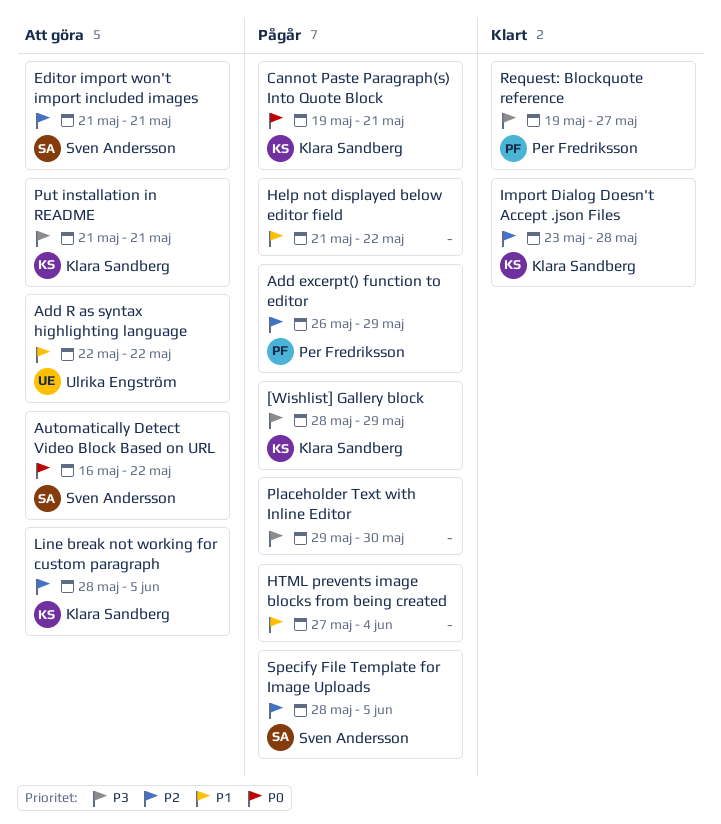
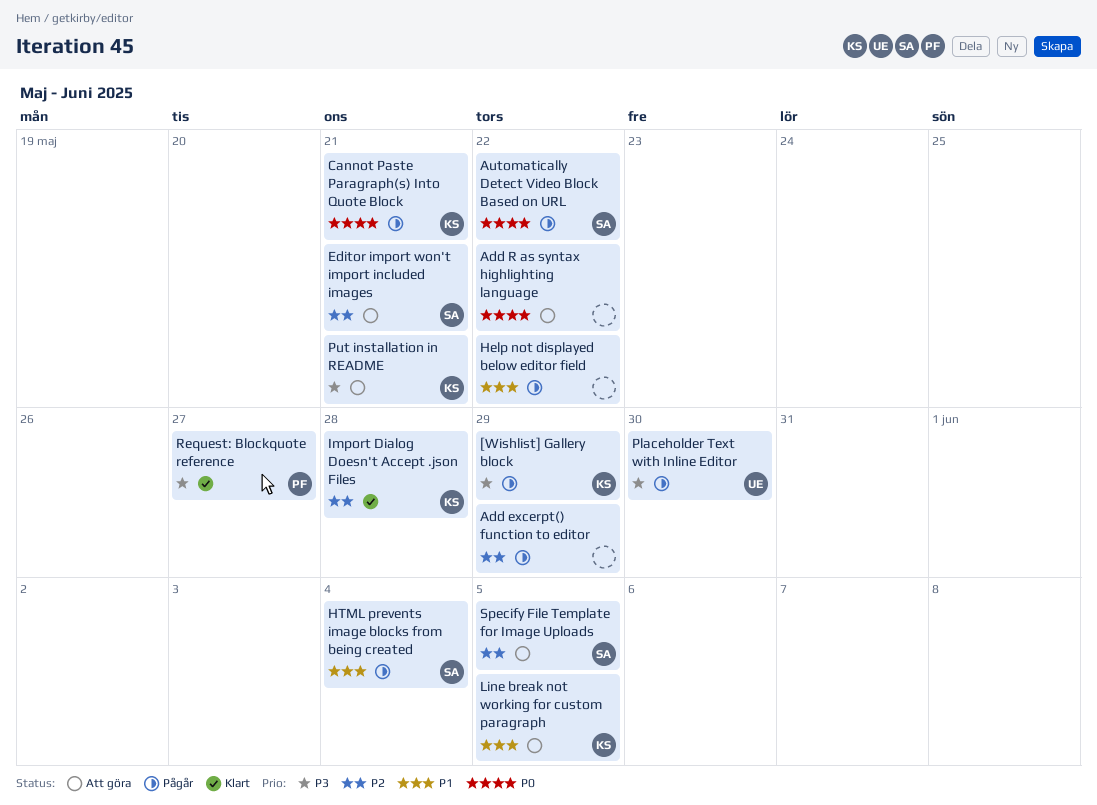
Add excerpt() function to editor, owner: Per Fredriksson -> none
Add R as syntax highlighting language, owner: Ulrika Engström -> none
Add R as syntax highlighting language, priority: P1 -> P0
Automatically Detect Video Block Based on URL, status: Att göra -> Pågår
HTML prevents image blocks from being created, owner: none -> Sven Andersson
Line break not working for custom paragraph, priority: P2 -> P1
Placeholder Text with Inline Editor, owner: none -> Ulrika Engström
Specify File Template for Image Uploads, status: Pågår -> Att göra

